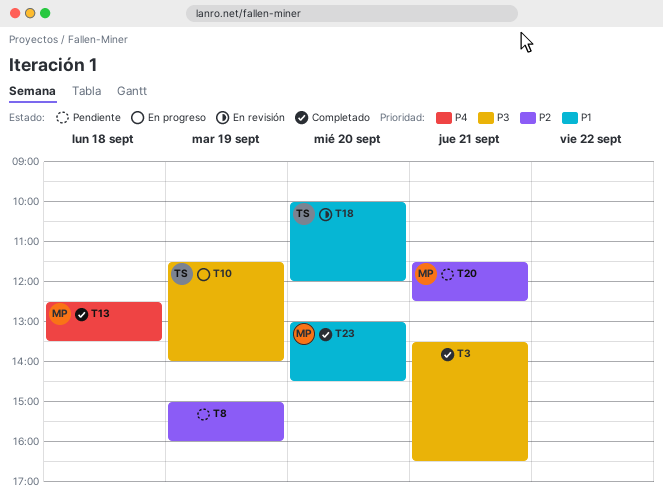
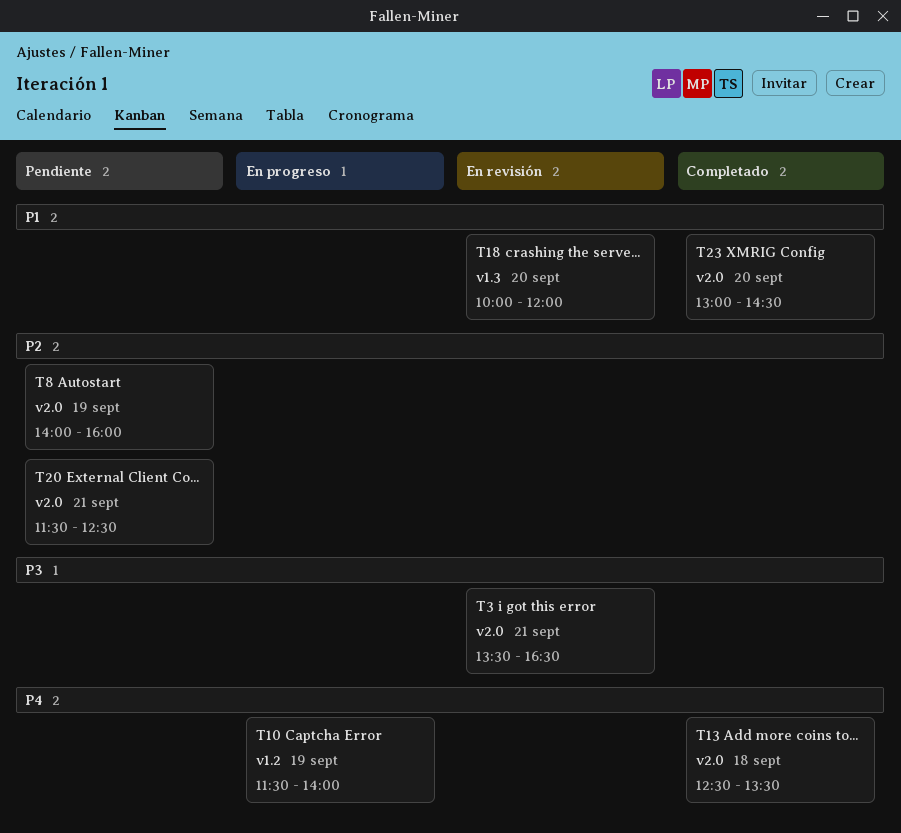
T3, status: Completado -> En revisión
T8, begins: 15:00 -> 14:00
T10, priority: P3 -> P4

